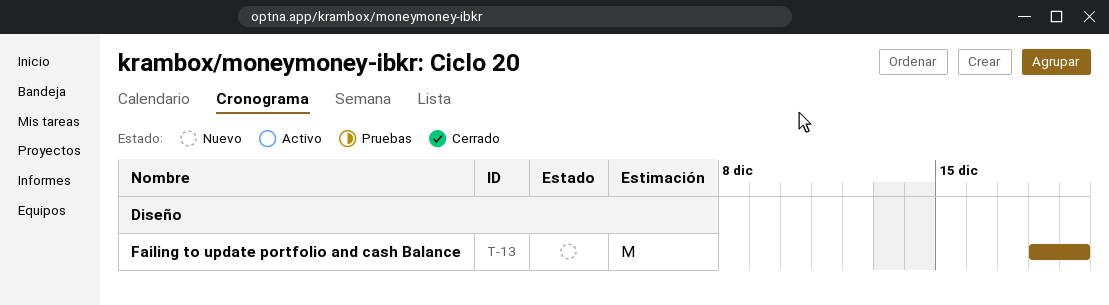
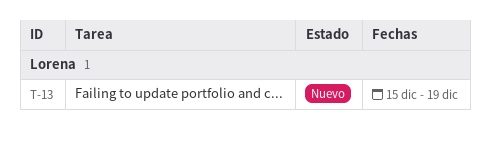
T-13, start: Dec 18 -> Dec 15

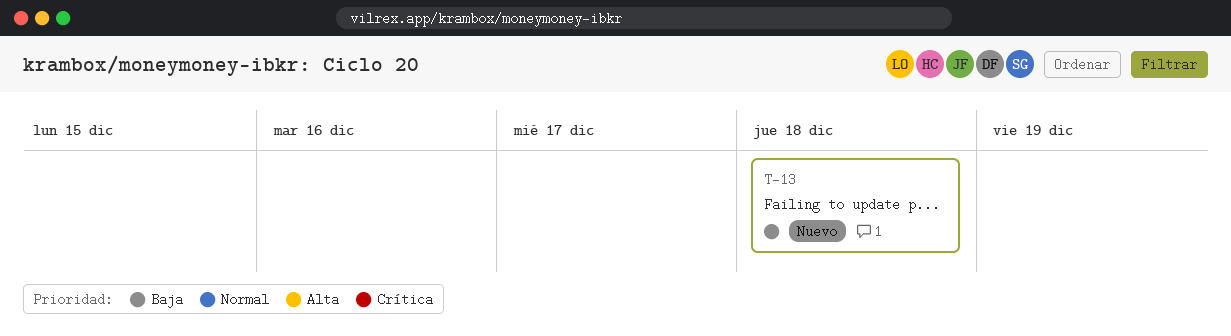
T-13, due: Dec 19 -> Dec 18

